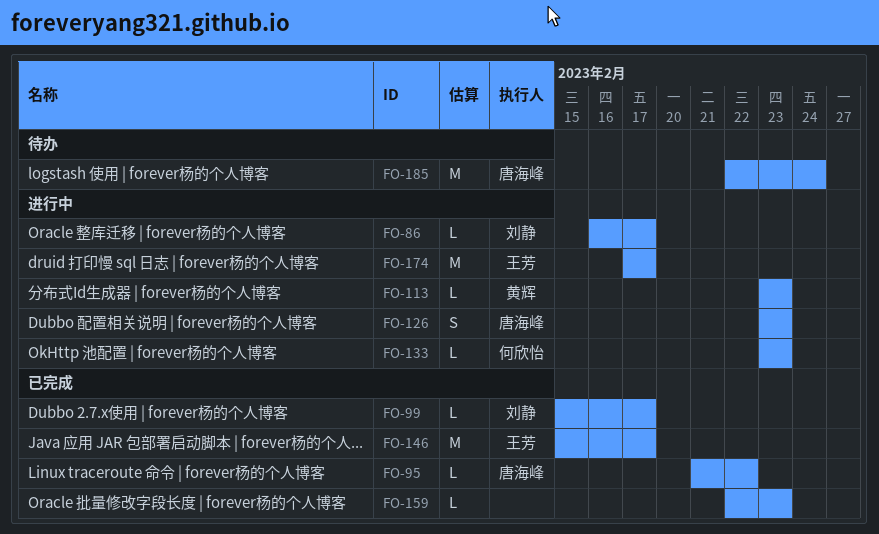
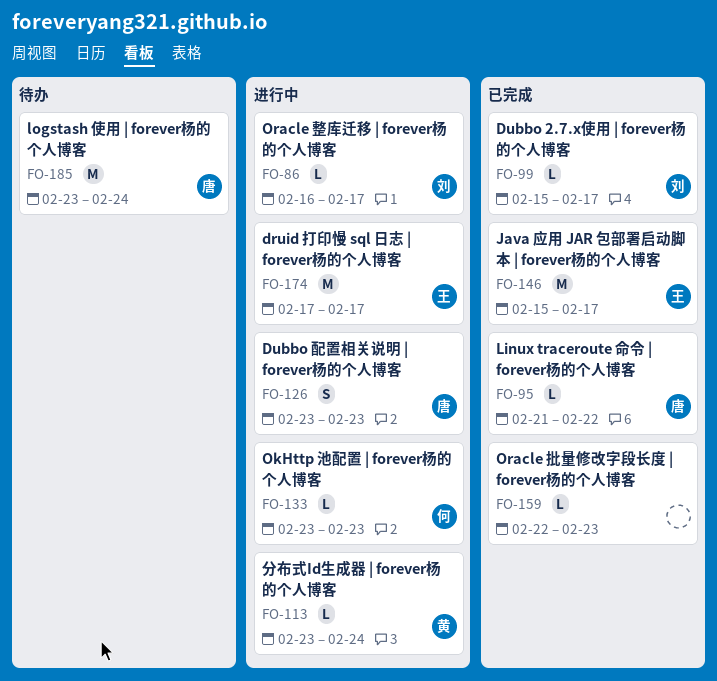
FO-113, due: Feb 23 -> Feb 24
FO-185, start: Feb 22 -> Feb 23

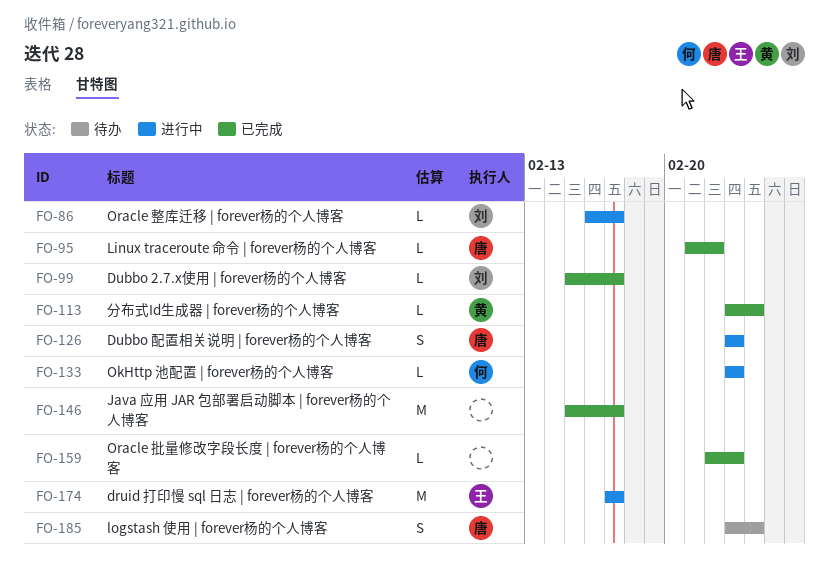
FO-113, status: 进行中 -> 已完成
FO-146, owner: 王 -> none
FO-185, estimate: M -> S

